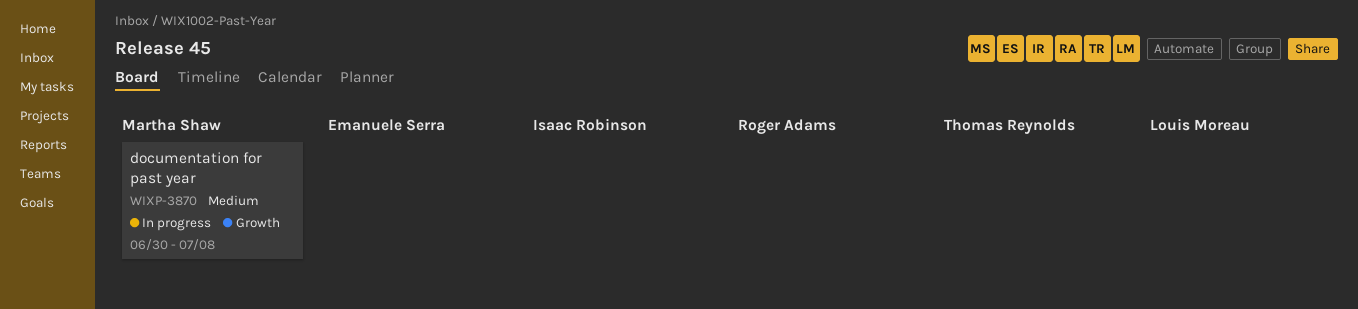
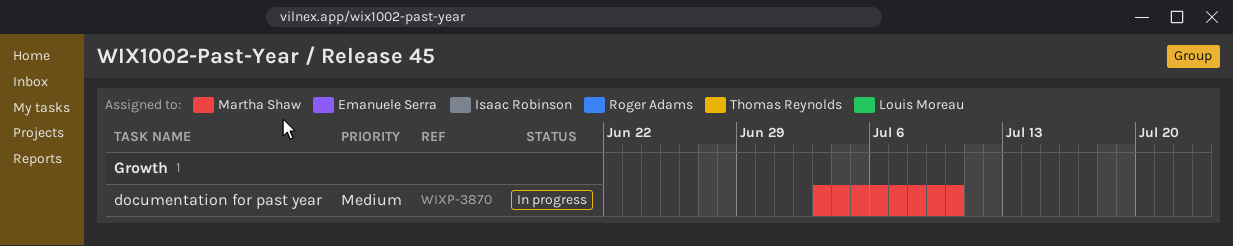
WIXP-3870, start: Jun 30 -> Jul 3
WIXP-3870, due: Jul 8 -> Jul 10

